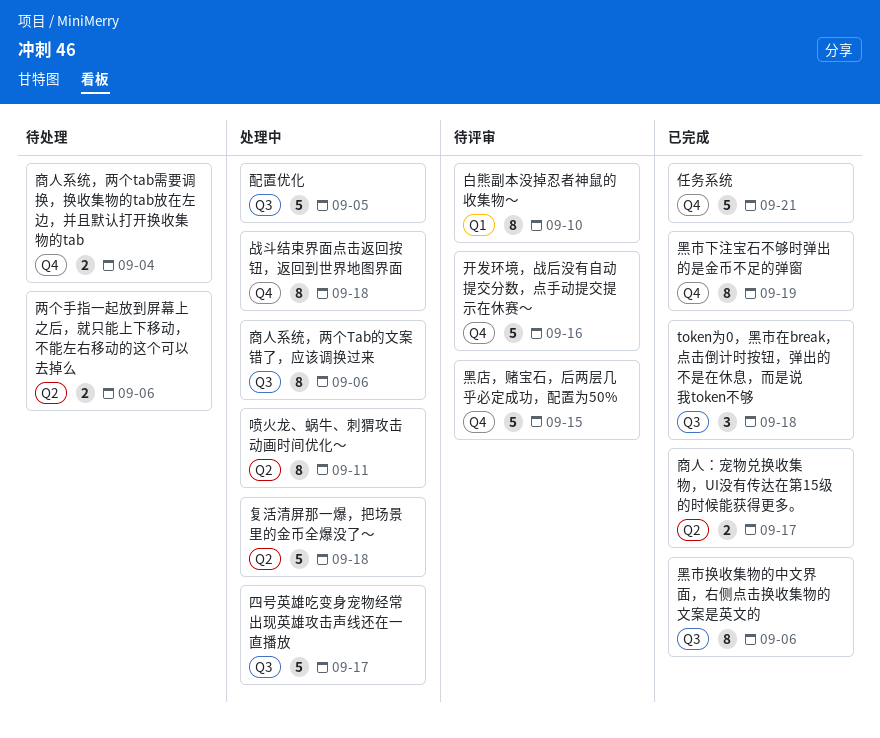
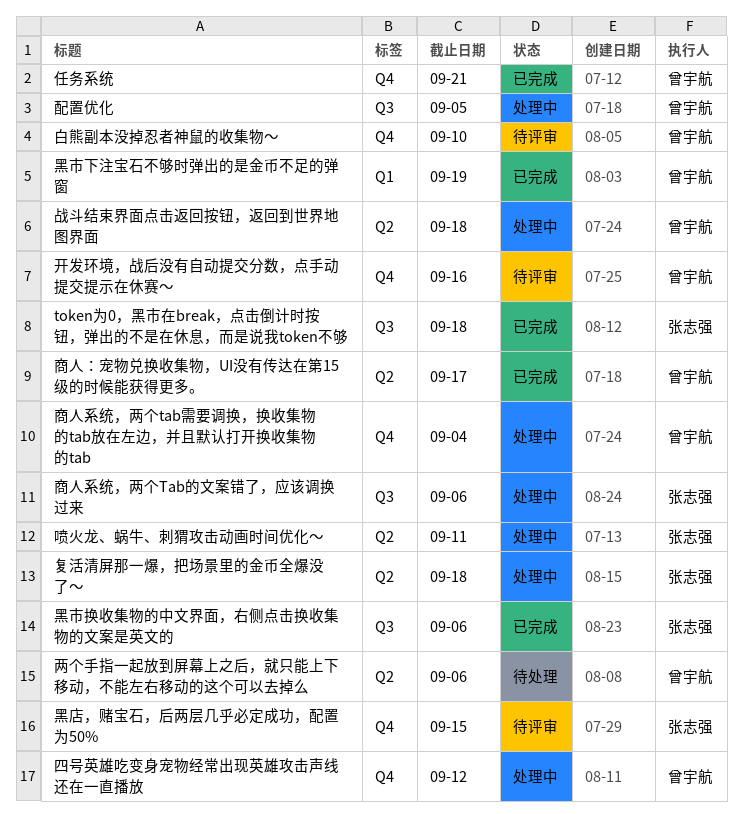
商人系统，两个tab需要调换，换收集物的tab放在左边，并且默认打开换收集物的tab, status: 待处理 -> 处理中
四号英雄吃变身宠物经常出现英雄攻击声线还在一直播放, label: Q3 -> Q4
四号英雄吃变身宠物经常出现英雄攻击声线还在一直播放, due: Sep 17 -> Sep 12
战斗结束界面点击返回按钮，返回到世界地图界面, label: Q4 -> Q2
白熊副本没掉忍者神鼠的收集物～, label: Q1 -> Q4
黑市下注宝石不够时弹出的是金币不足的弹窗, label: Q4 -> Q1

